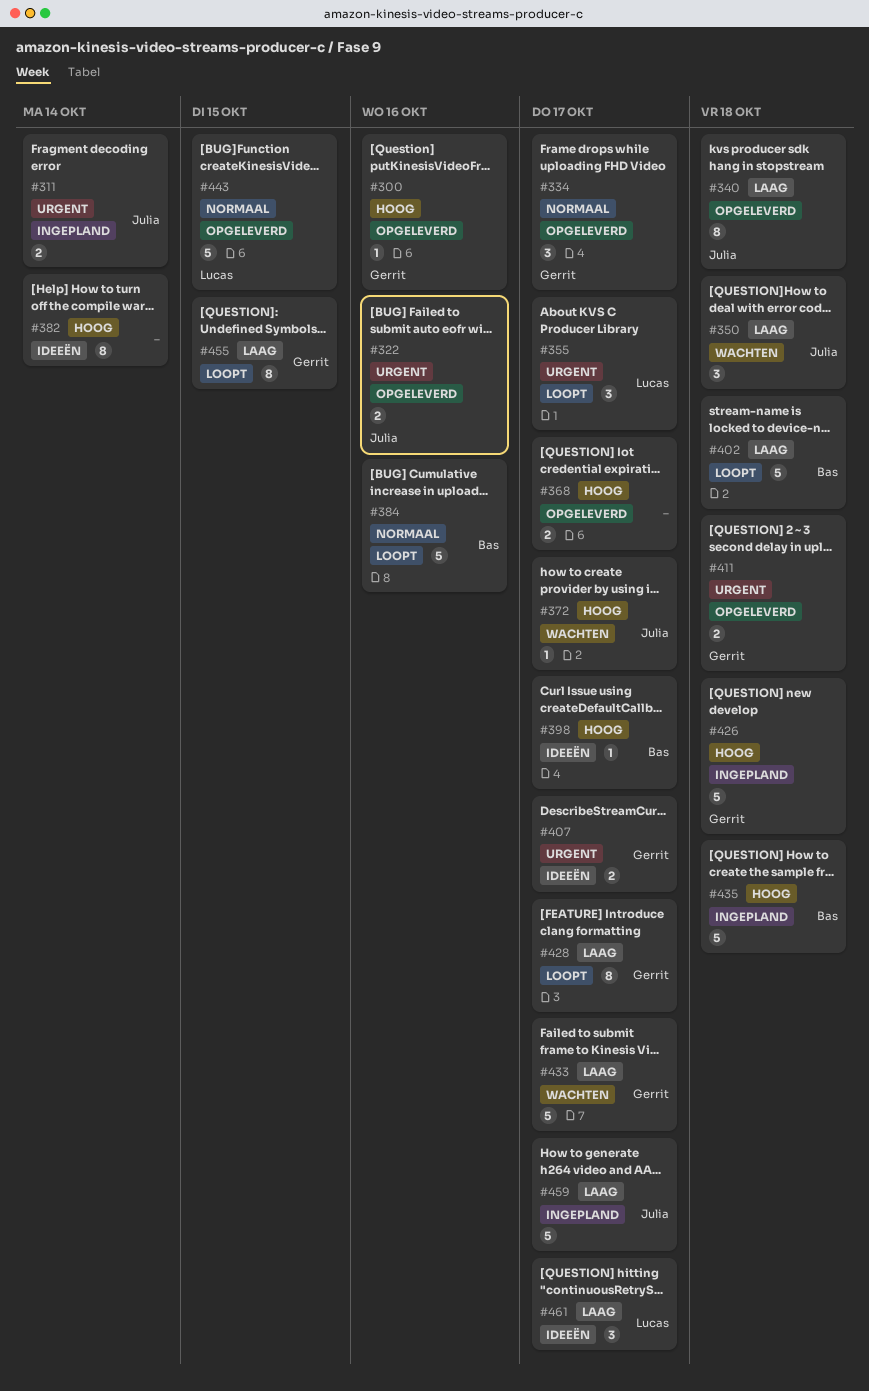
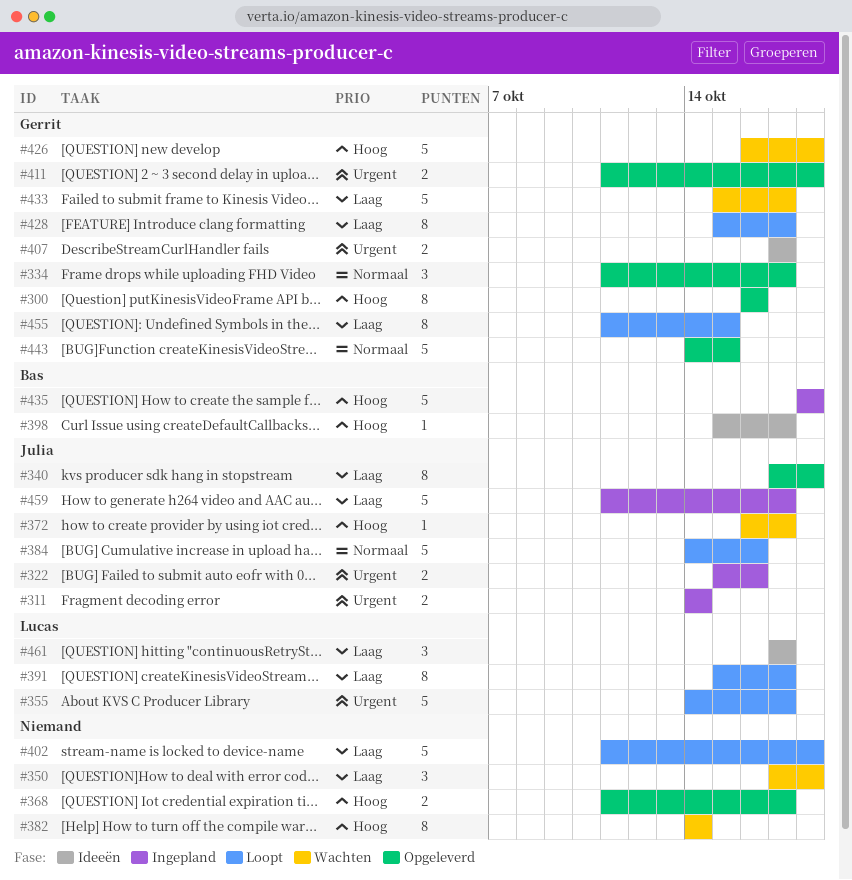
#300, estimate: 1 -> 8
#322, status: Opgeleverd -> Ingepland
#350, owner: Julia -> none
#355, estimate: 3 -> 5
#382, status: Ideeën -> Wachten
#384, owner: Bas -> Julia
#391: none -> present
#402, owner: Bas -> none
#426, status: Ingepland -> Wachten
#443, owner: Lucas -> Gerrit

